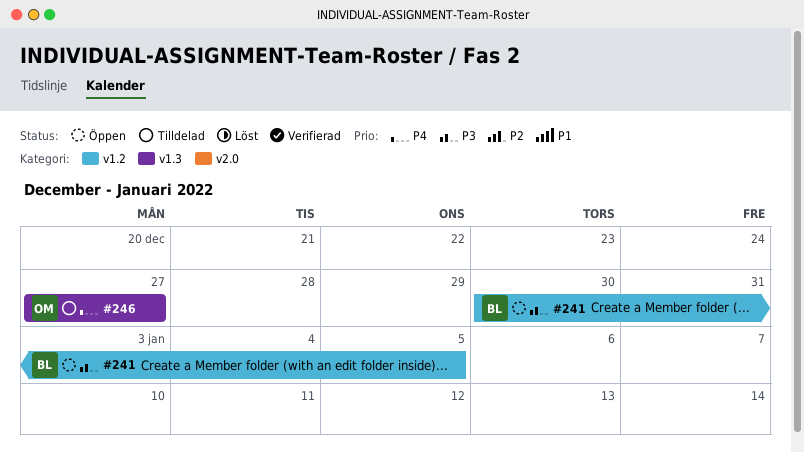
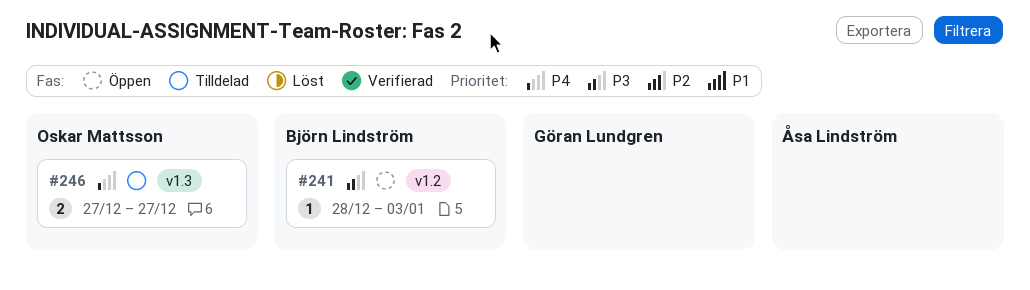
#241, start: Dec 30 -> Dec 28
#241, due: Jan 5 -> Jan 3

